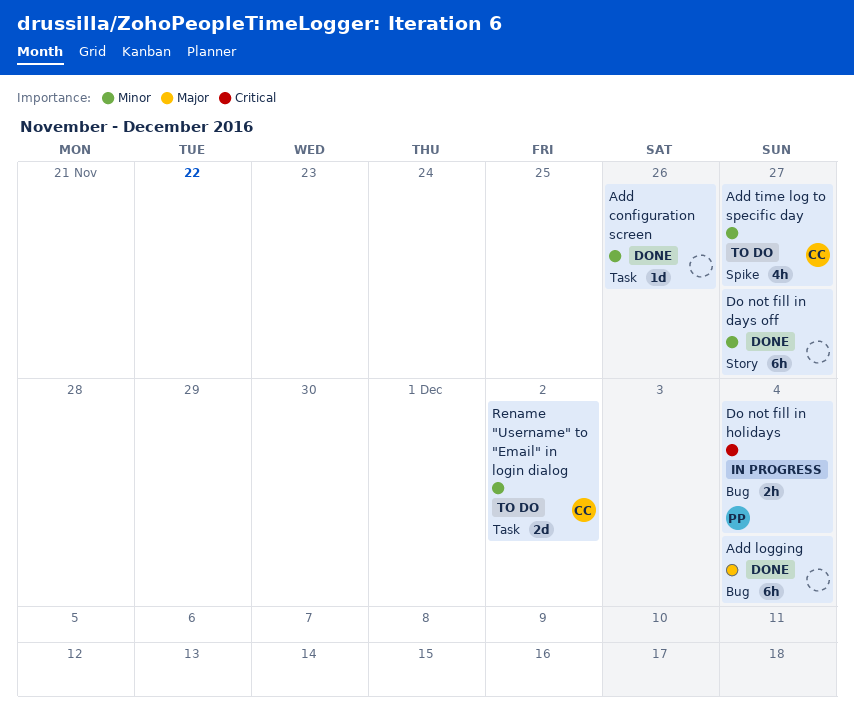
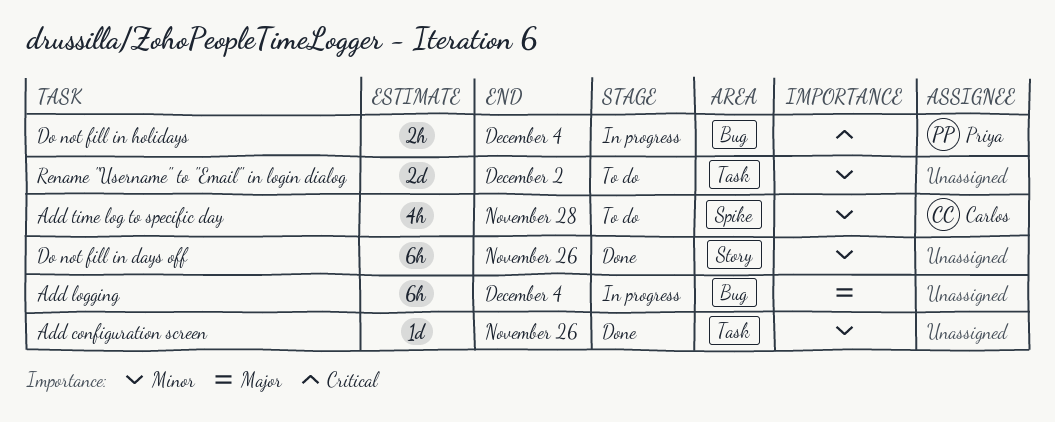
Add logging, status: Done -> In progress
Add time log to specific day, due: Nov 27 -> Nov 28
Do not fill in days off, due: Nov 27 -> Nov 26
Rename "Username" to "Email" in login dialog, owner: Carlos -> none

